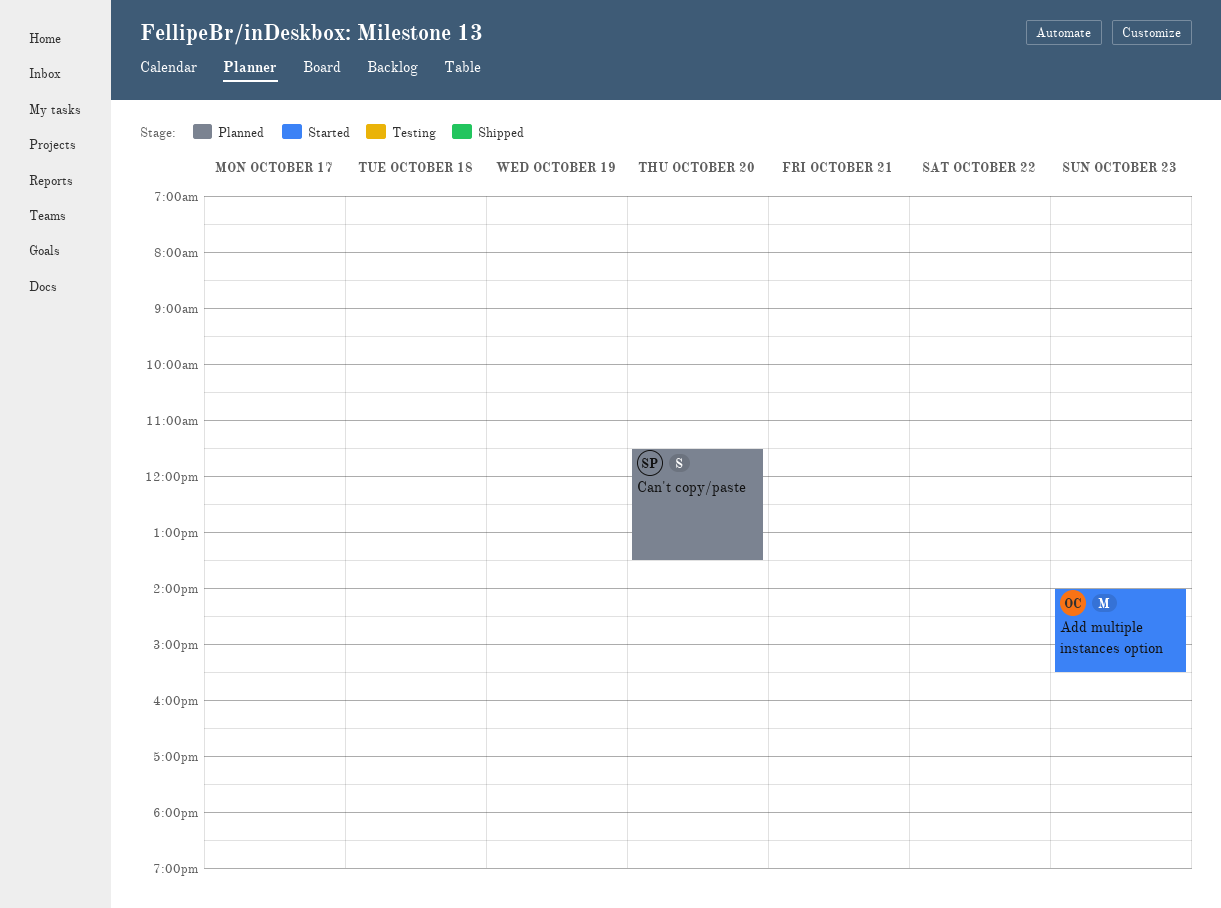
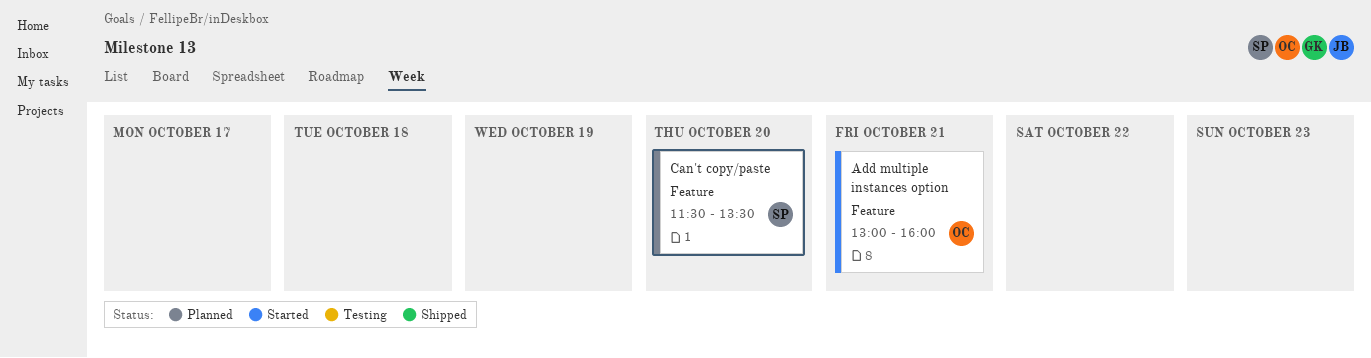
Add multiple instances option, day: Oct 23 -> Oct 21
Add multiple instances option, begins: 14:00 -> 13:00
Add multiple instances option, ends: 15:30 -> 16:00

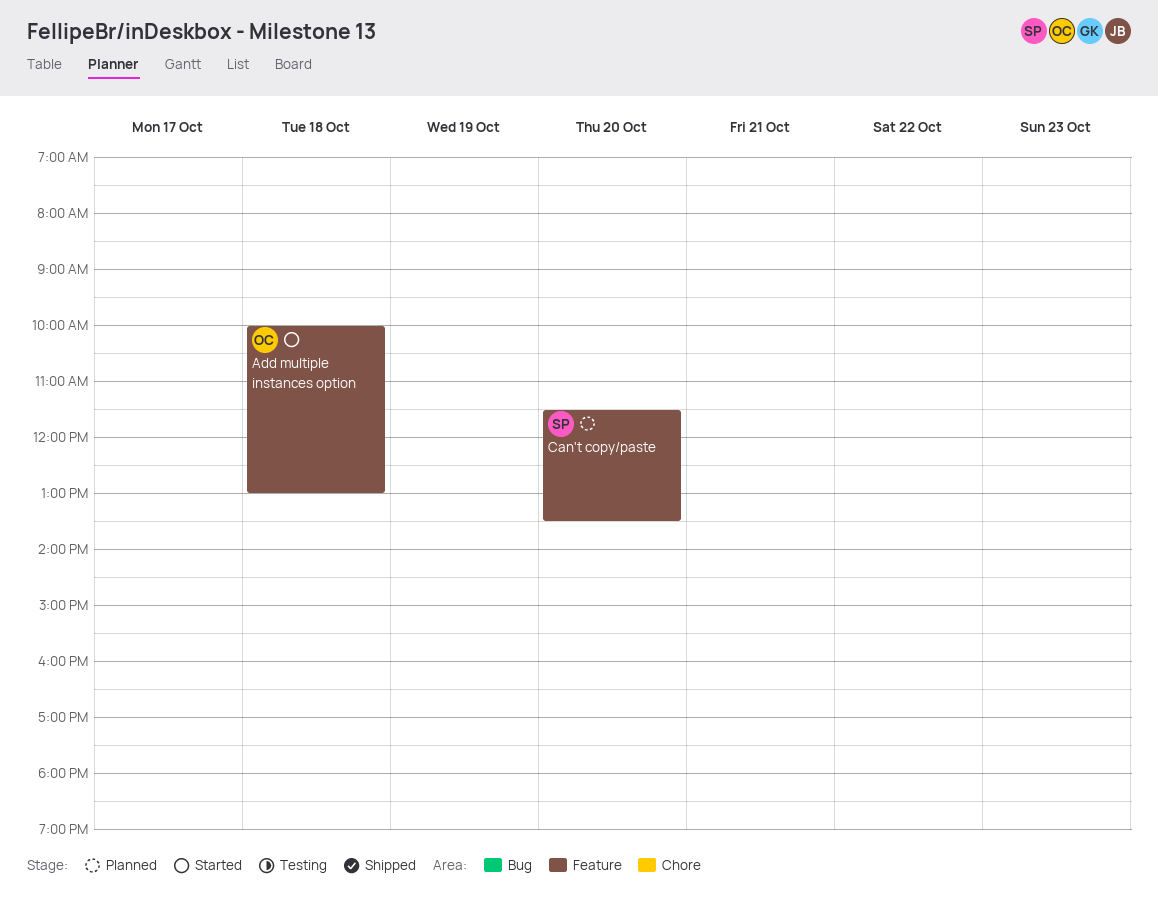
Add multiple instances option, day: Oct 21 -> Oct 18
Add multiple instances option, begins: 13:00 -> 10:00
Add multiple instances option, ends: 16:00 -> 13:00

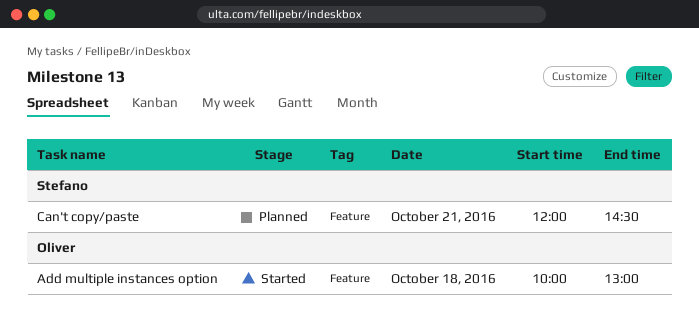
Can't copy/paste, day: Oct 20 -> Oct 21
Can't copy/paste, begins: 11:30 -> 12:00
Can't copy/paste, ends: 13:30 -> 14:30

